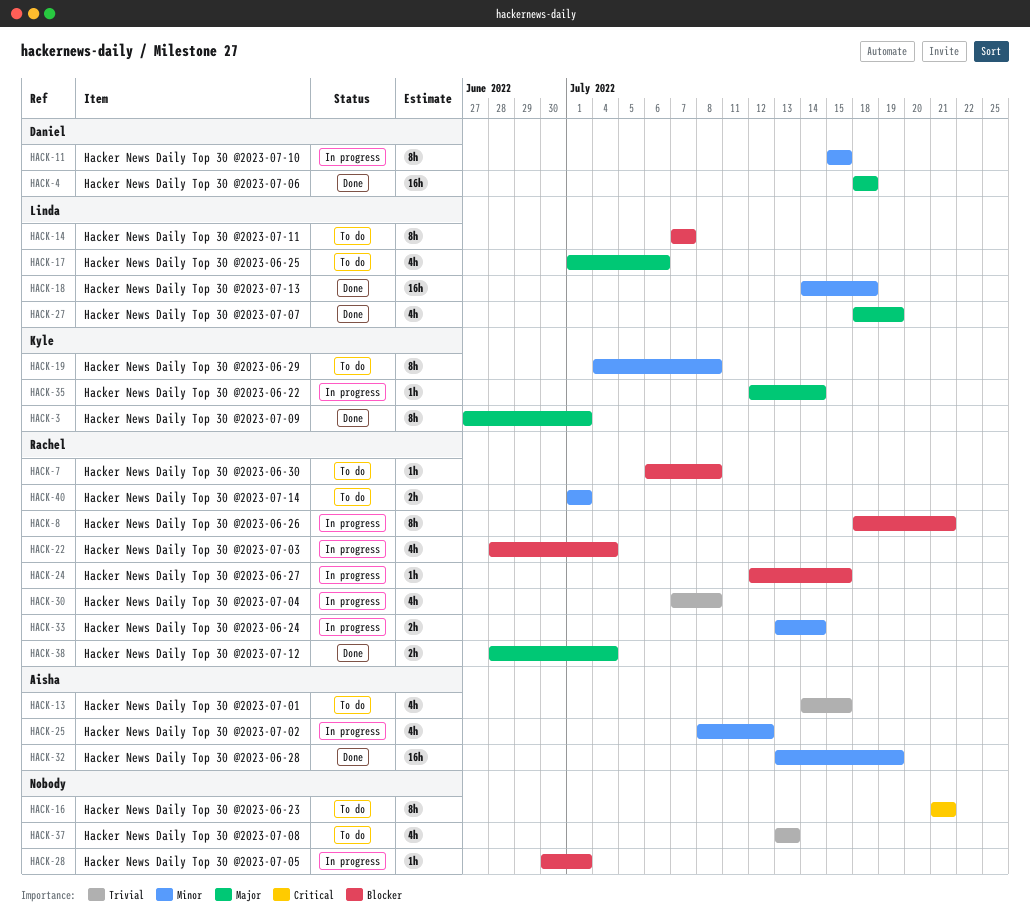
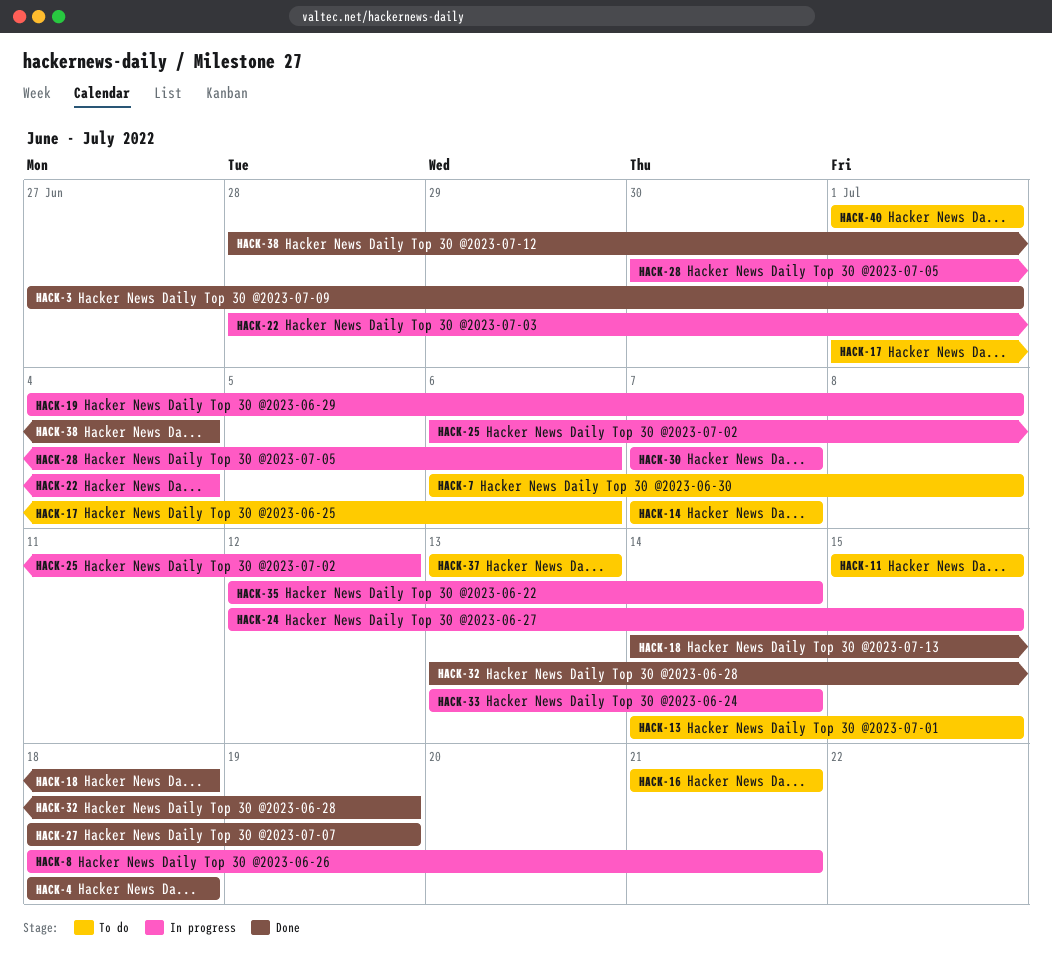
HACK-11, status: In progress -> To do
HACK-19, status: To do -> In progress
HACK-25, start: Jul 8 -> Jul 6
HACK-28, due: Jul 1 -> Jul 6
HACK-30, due: Jul 8 -> Jul 7

